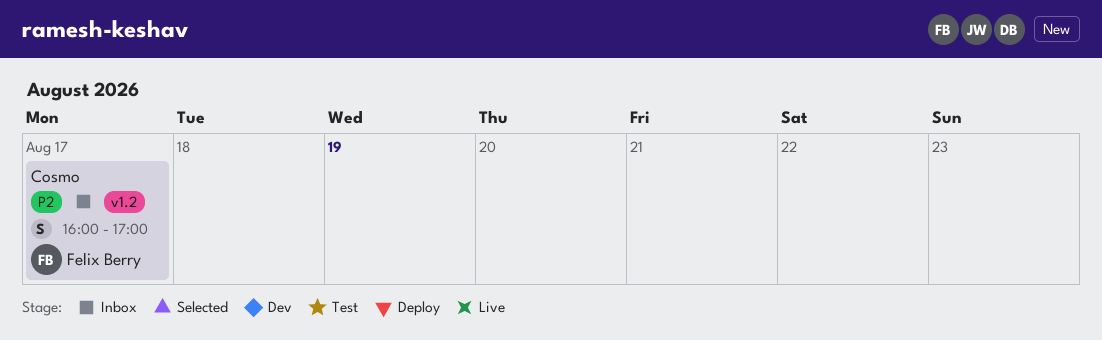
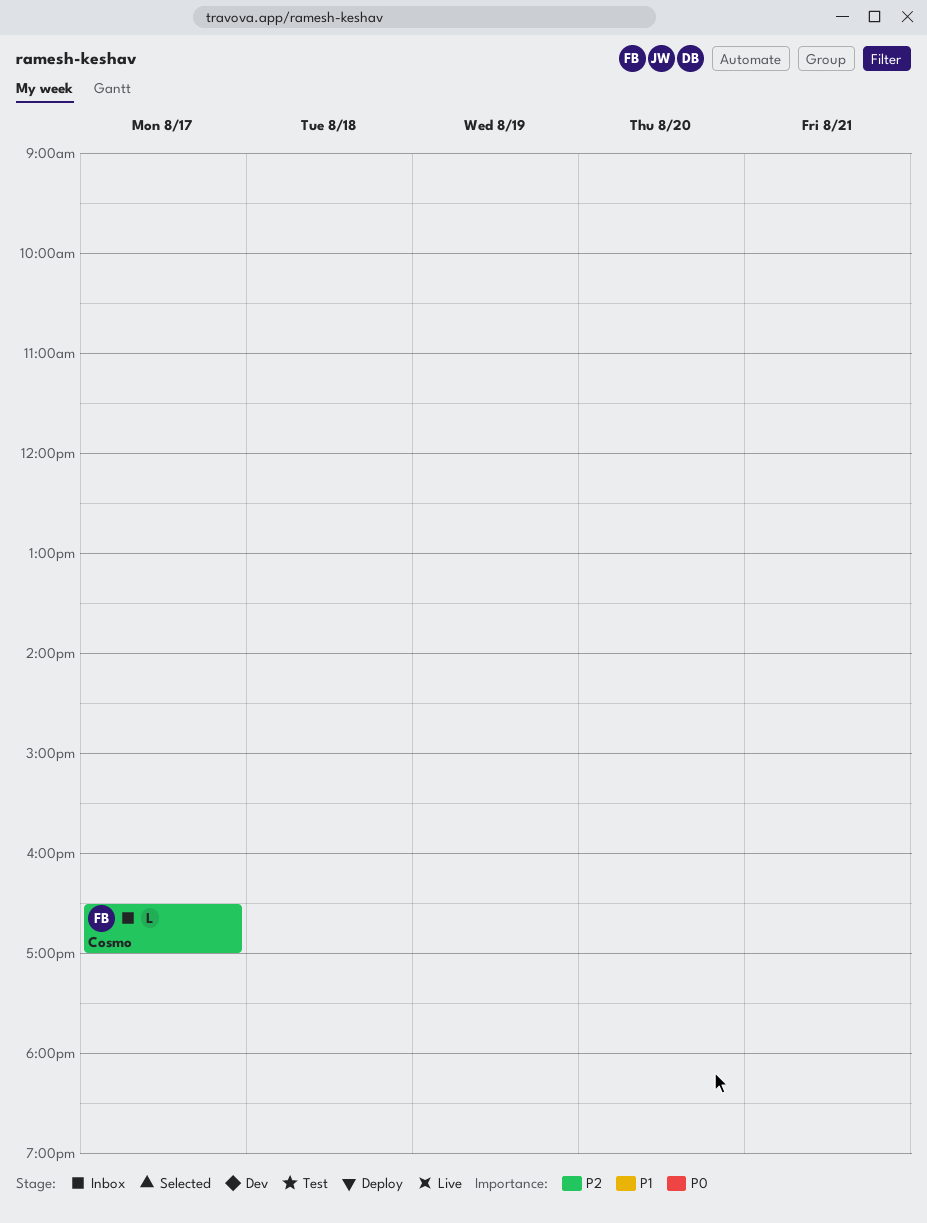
Cosmo, estimate: S -> L
Cosmo, begins: 16:00 -> 16:30

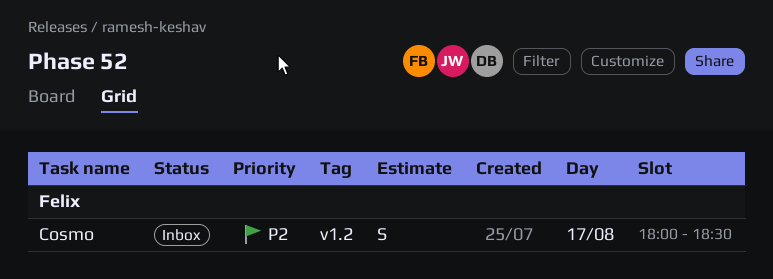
Cosmo, estimate: L -> S
Cosmo, begins: 16:30 -> 18:00
Cosmo, ends: 17:00 -> 18:30

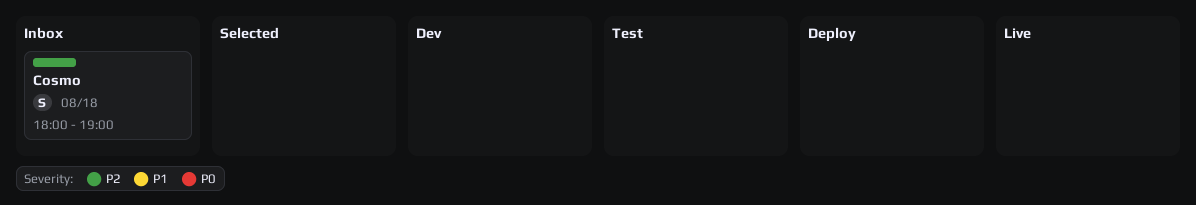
Cosmo, day: Aug 17 -> Aug 18
Cosmo, ends: 18:30 -> 19:00

